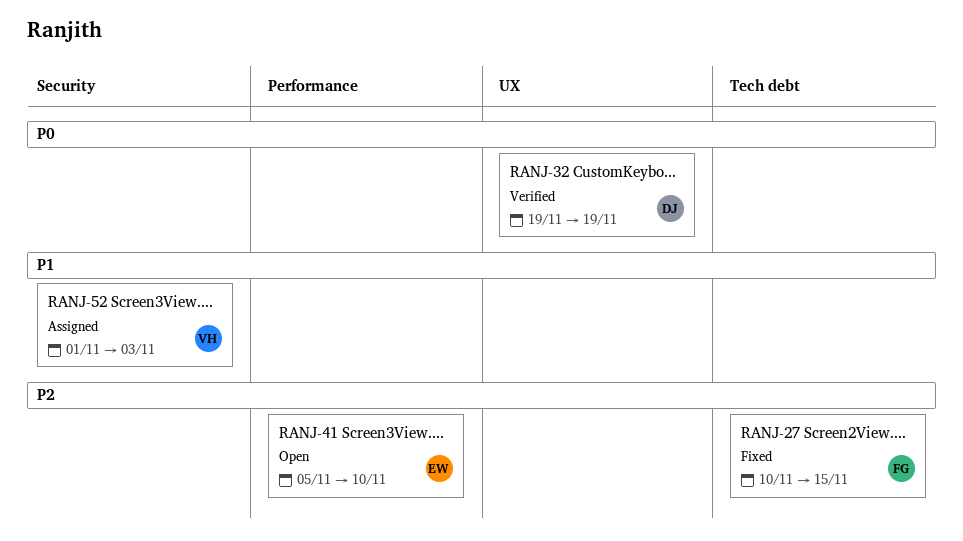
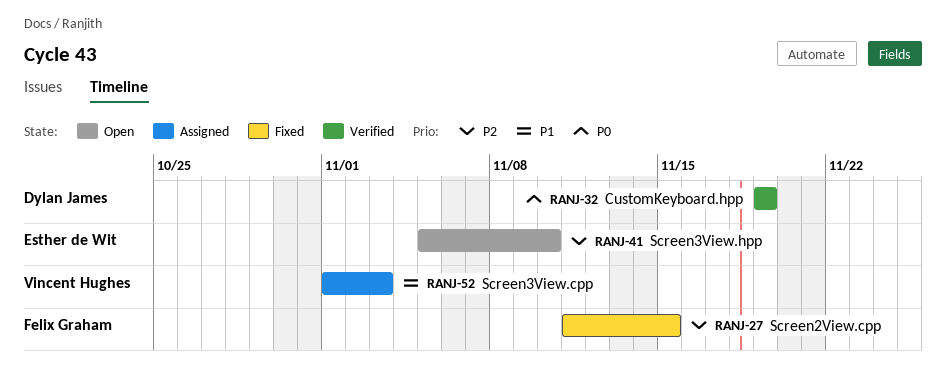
RANJ-27, start: Nov 10 -> Nov 11

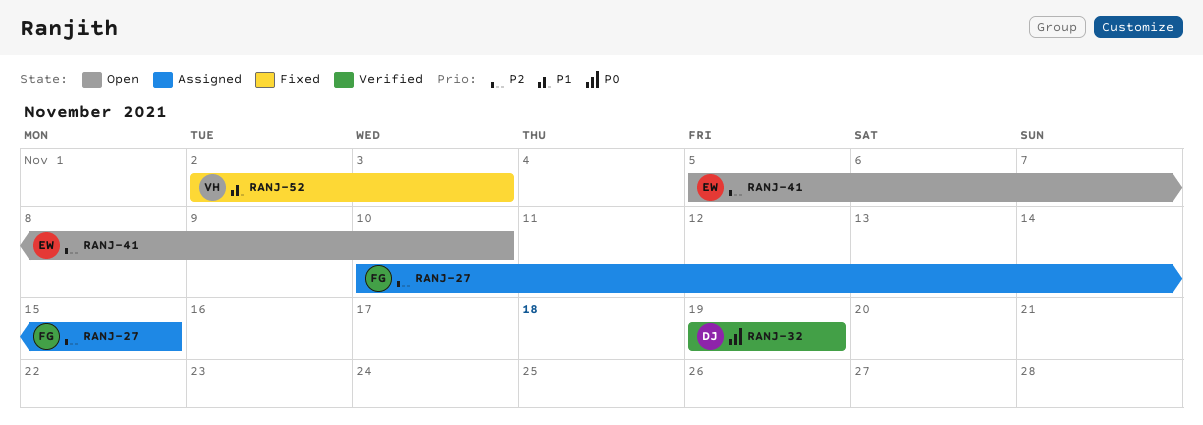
RANJ-27, status: Fixed -> Assigned
RANJ-27, start: Nov 11 -> Nov 10
RANJ-52, status: Assigned -> Fixed
RANJ-52, start: Nov 1 -> Nov 2

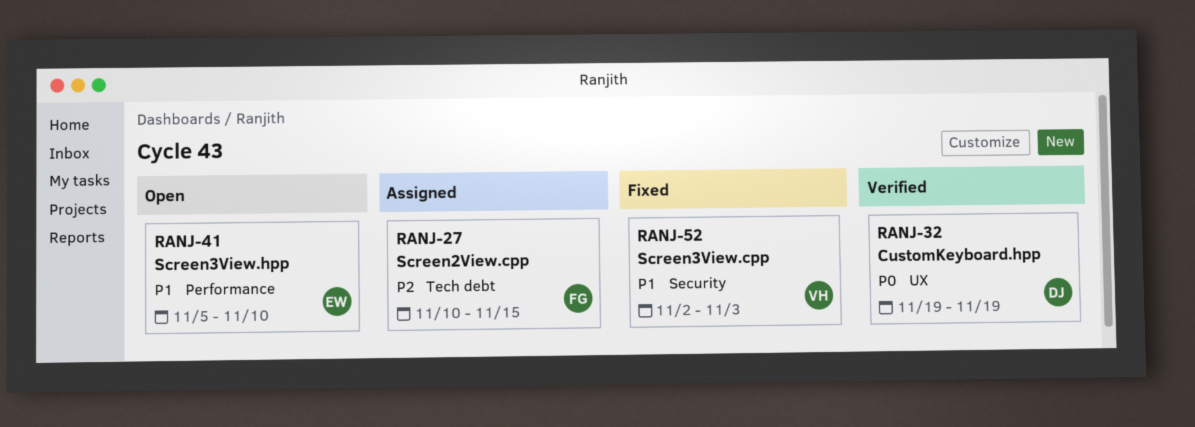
RANJ-41, priority: P2 -> P1

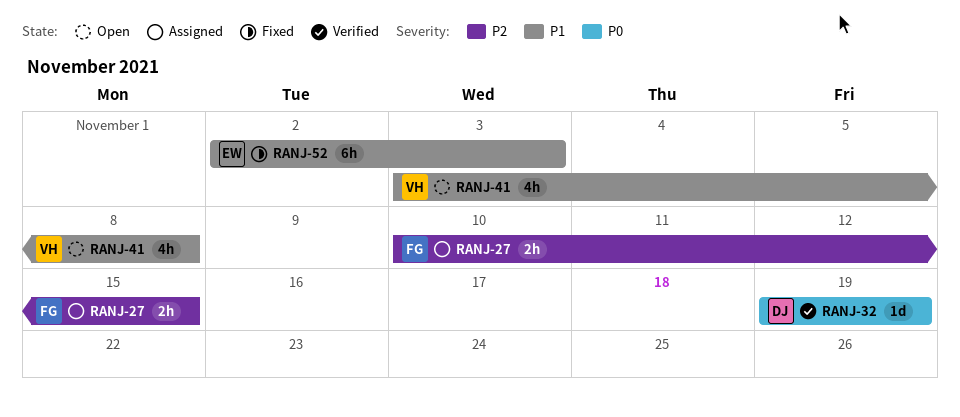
RANJ-41, owner: EW -> VH
RANJ-41, start: Nov 5 -> Nov 3
RANJ-41, due: Nov 10 -> Nov 8
RANJ-52, owner: VH -> EW

